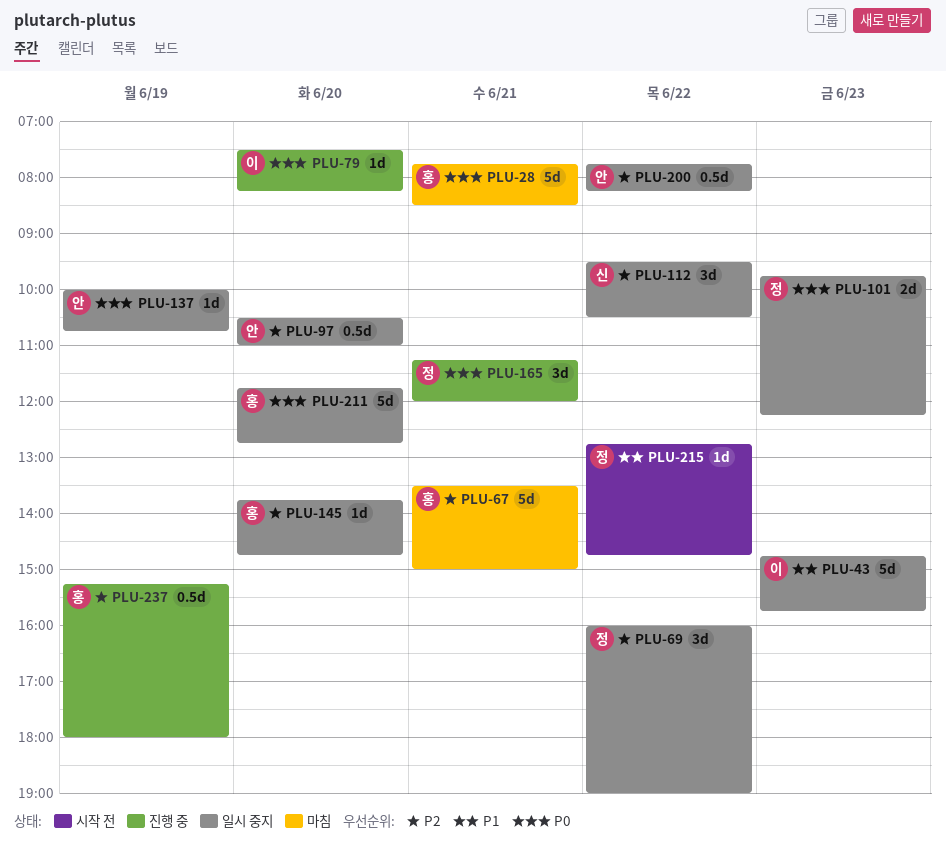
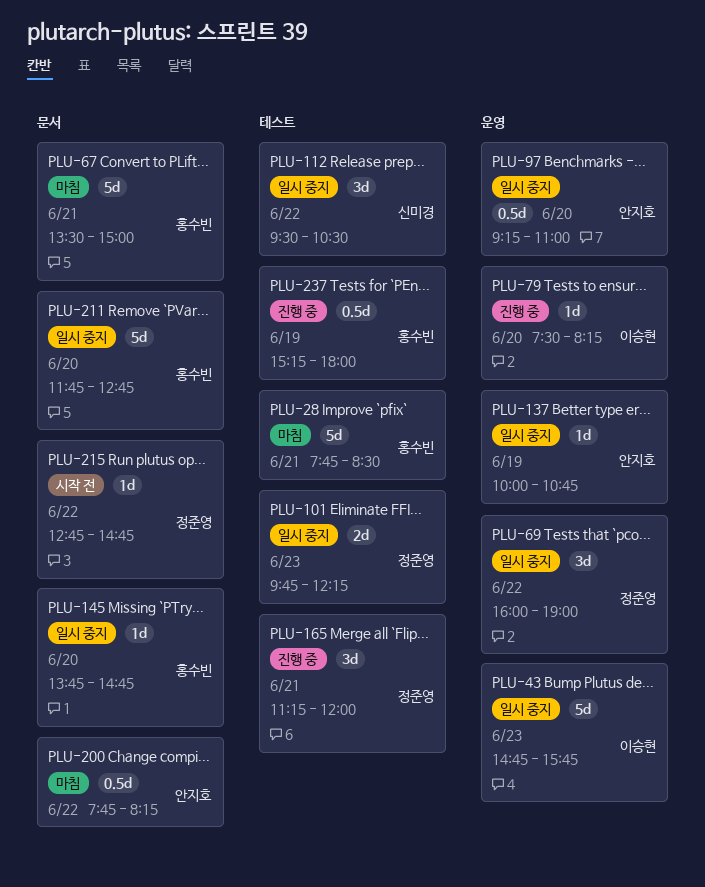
PLU-97, begins: 10:30 -> 09:15
PLU-200, status: 일시 중지 -> 마침

